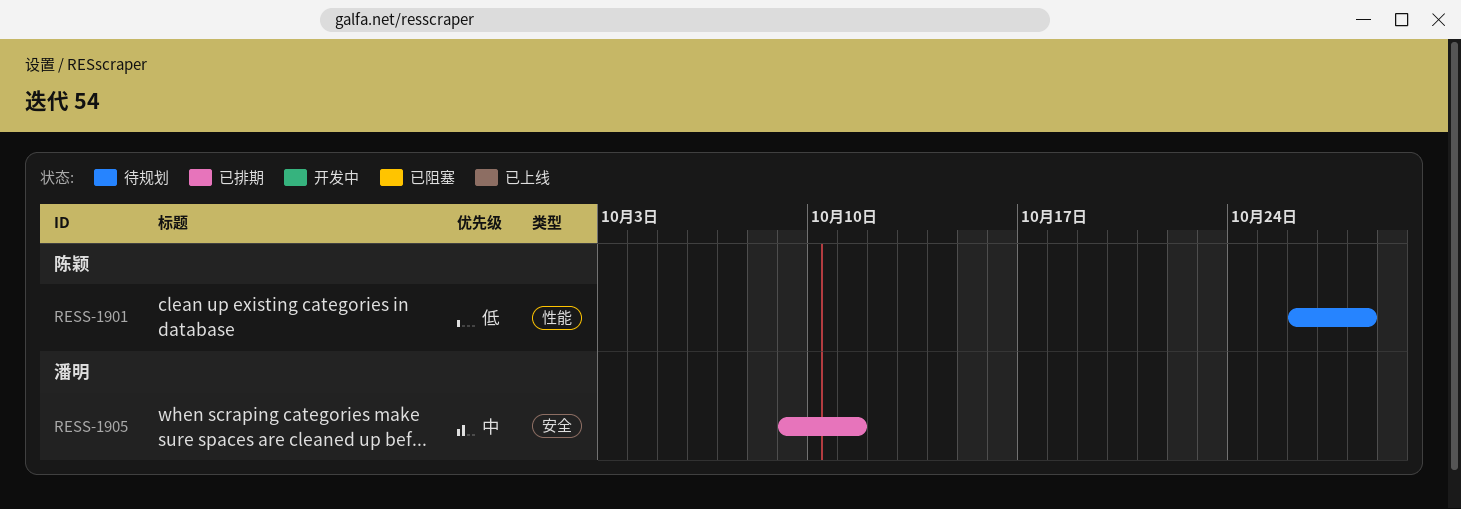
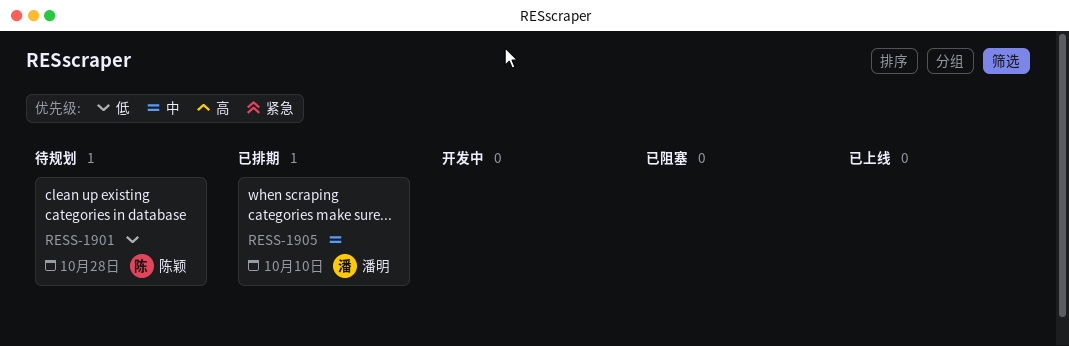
RESS-1905, due: Oct 11 -> Oct 10

